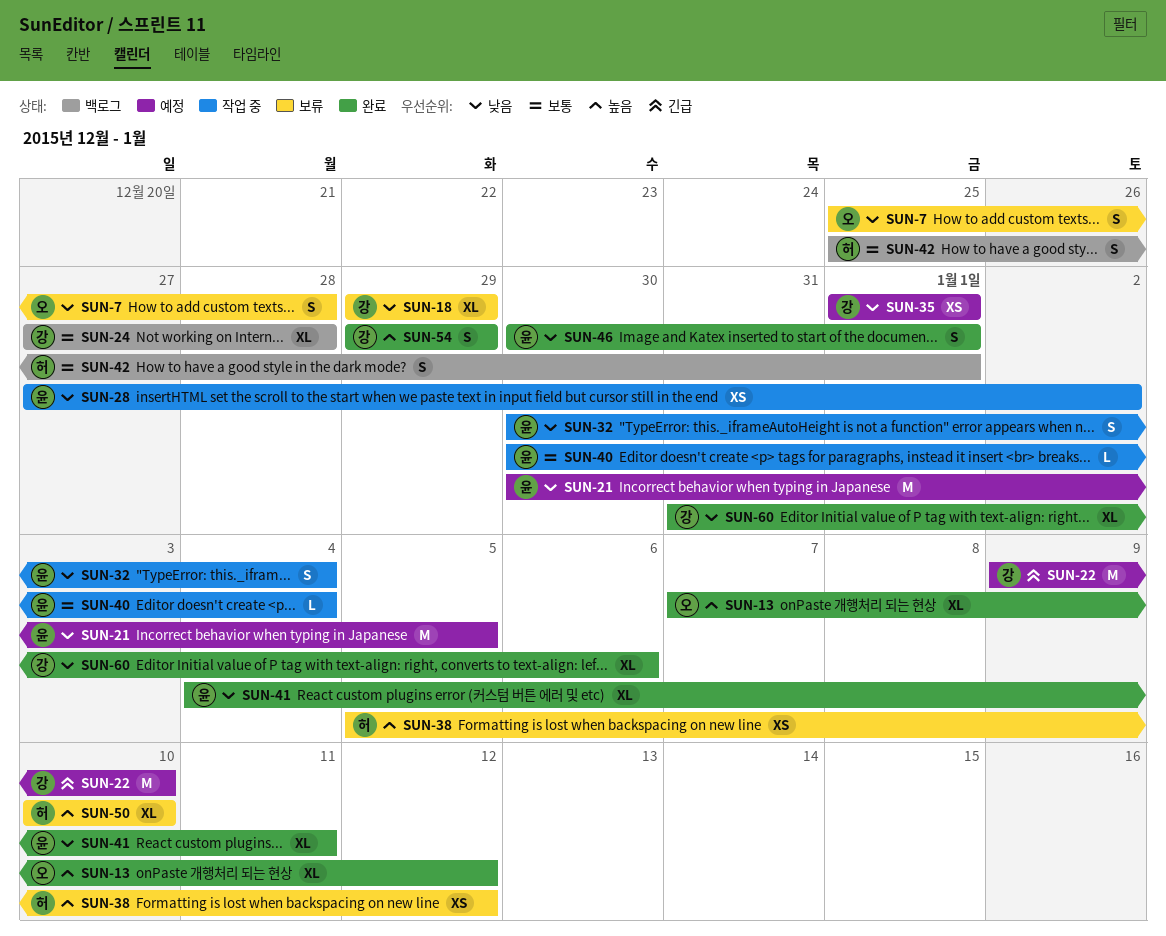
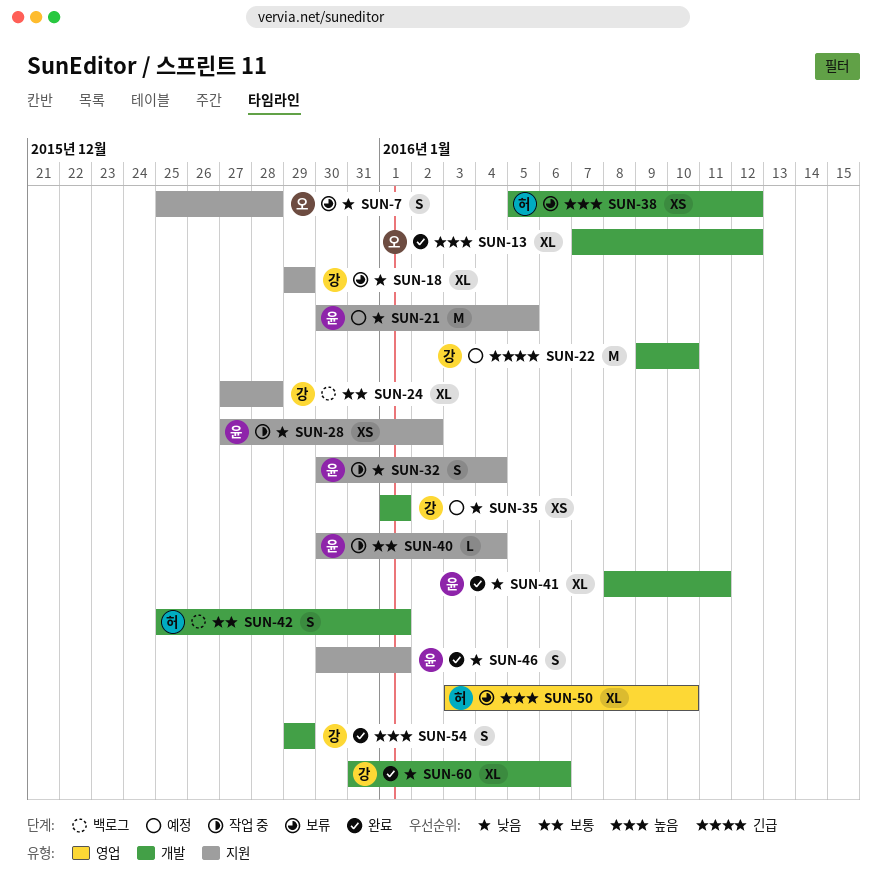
SUN-41, start: Jan 4 -> Jan 8
SUN-50, start: Jan 10 -> Jan 3

